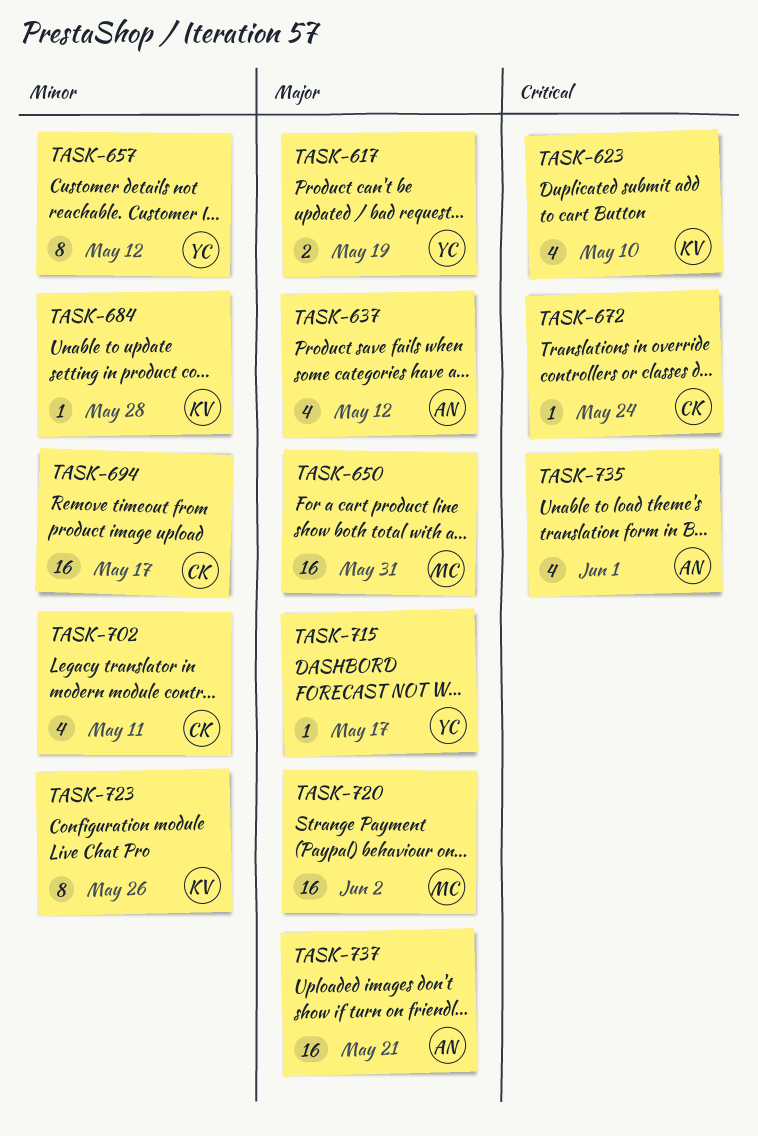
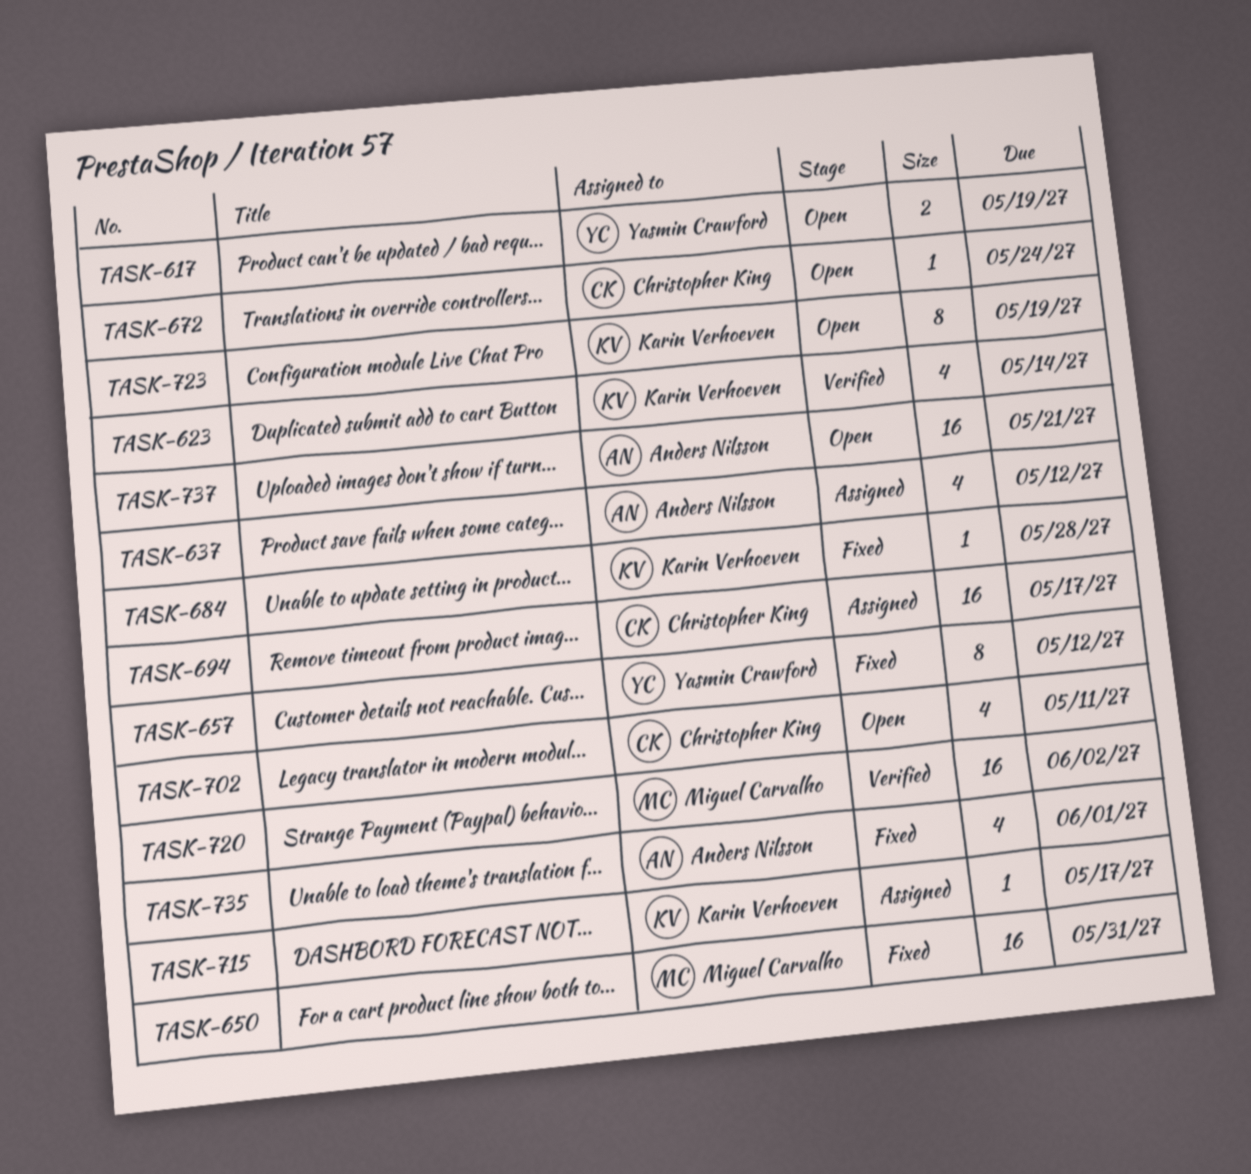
TASK-623, due: May 10 -> May 14
TASK-715, owner: Yasmin Crawford -> Karin Verhoeven
TASK-723, due: May 26 -> May 19

